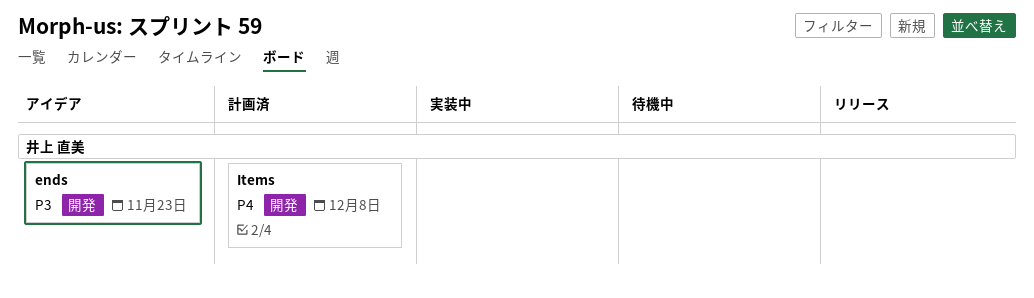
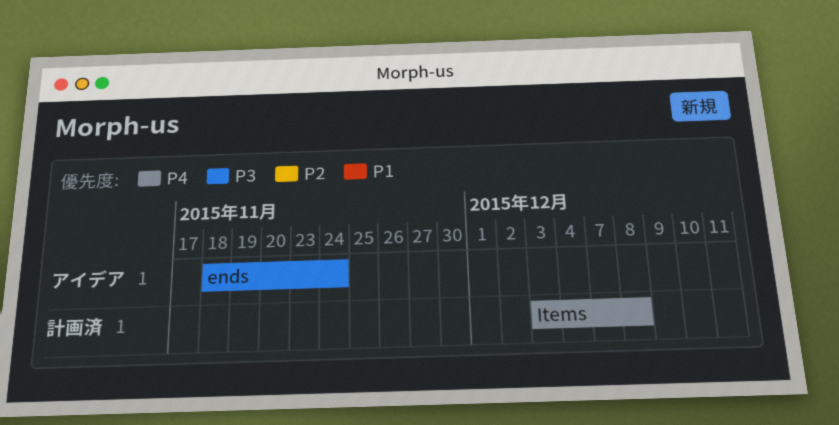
ends, due: Nov 23 -> Nov 24

